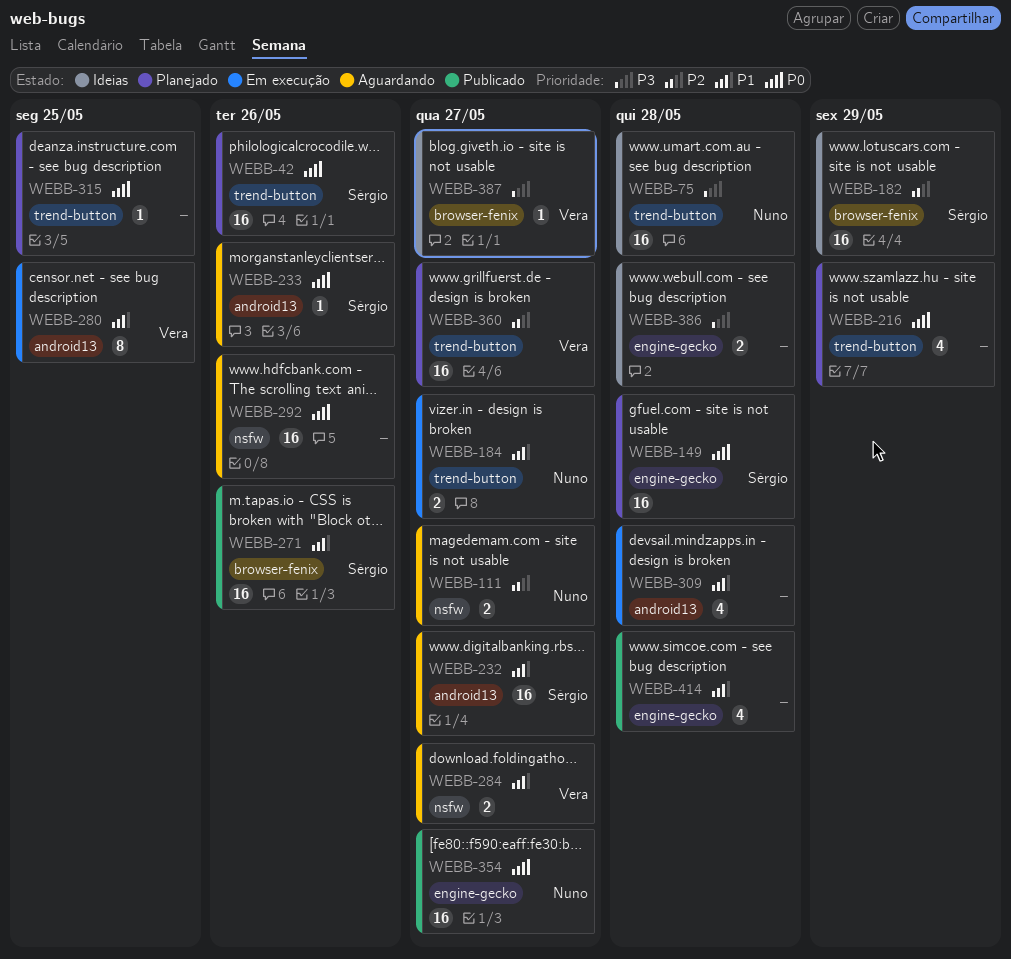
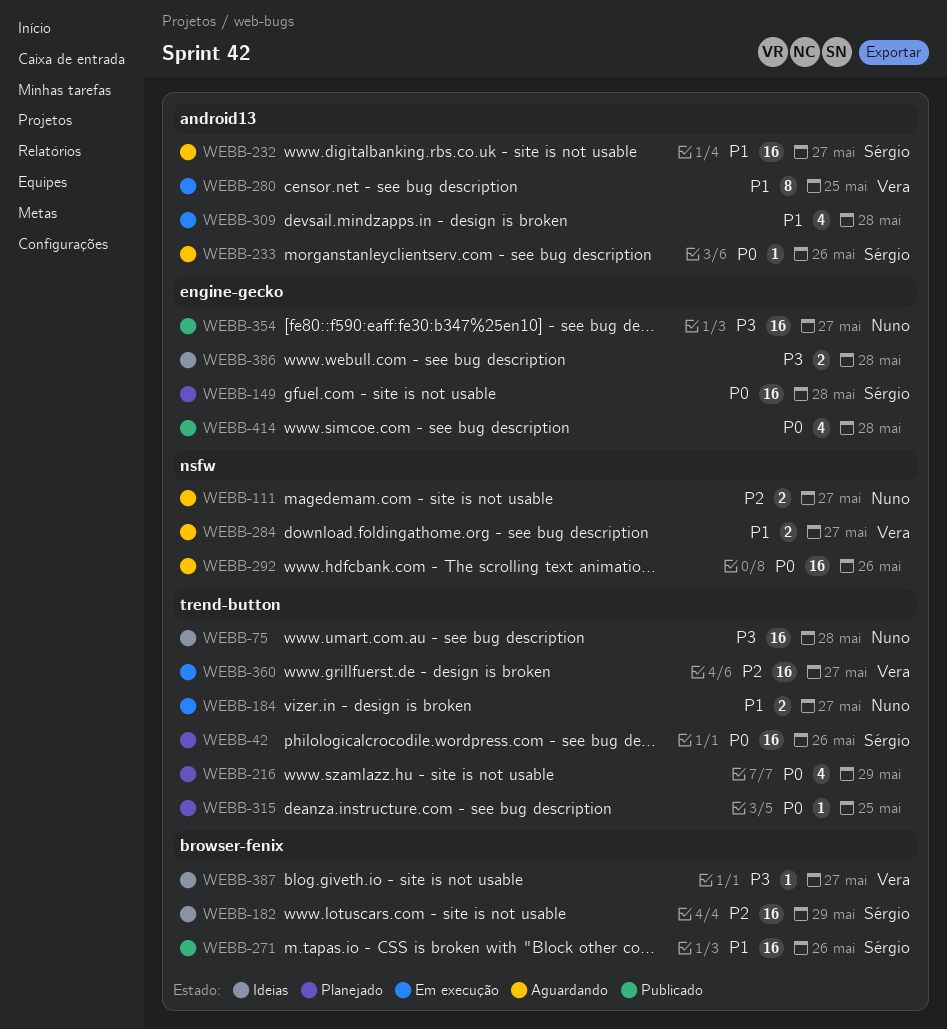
WEBB-354, priority: P0 -> P3
WEBB-360, status: Planejado -> Em execução
WEBB-414, priority: P1 -> P0

